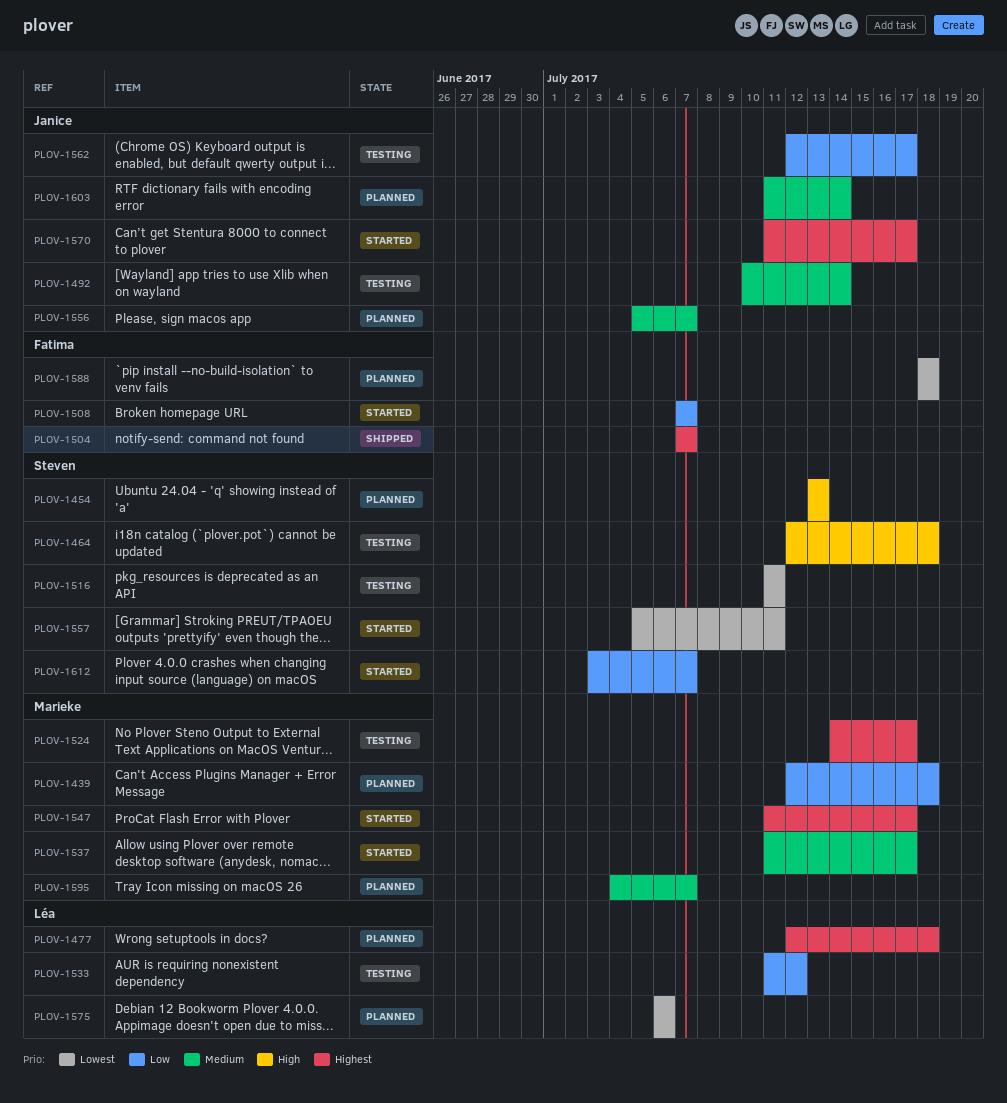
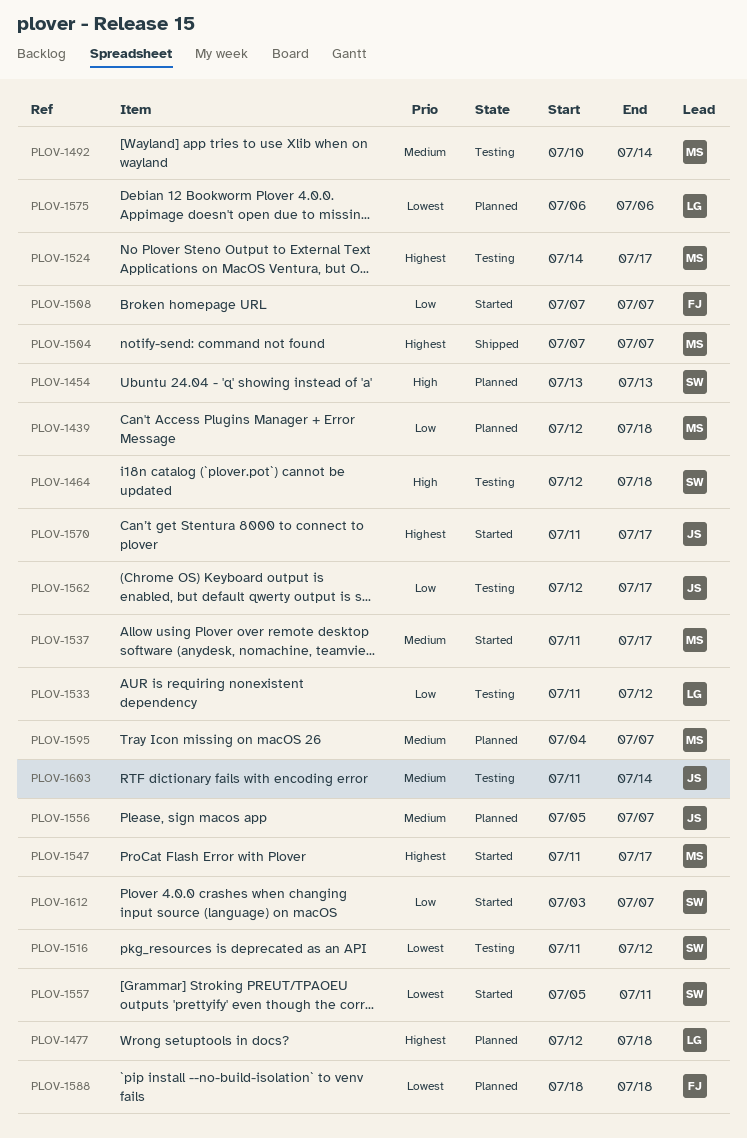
PLOV-1492, owner: Janice -> Marieke
PLOV-1504, owner: Fatima -> Marieke
PLOV-1516, due: Jul 11 -> Jul 12
PLOV-1603, status: Planned -> Testing

